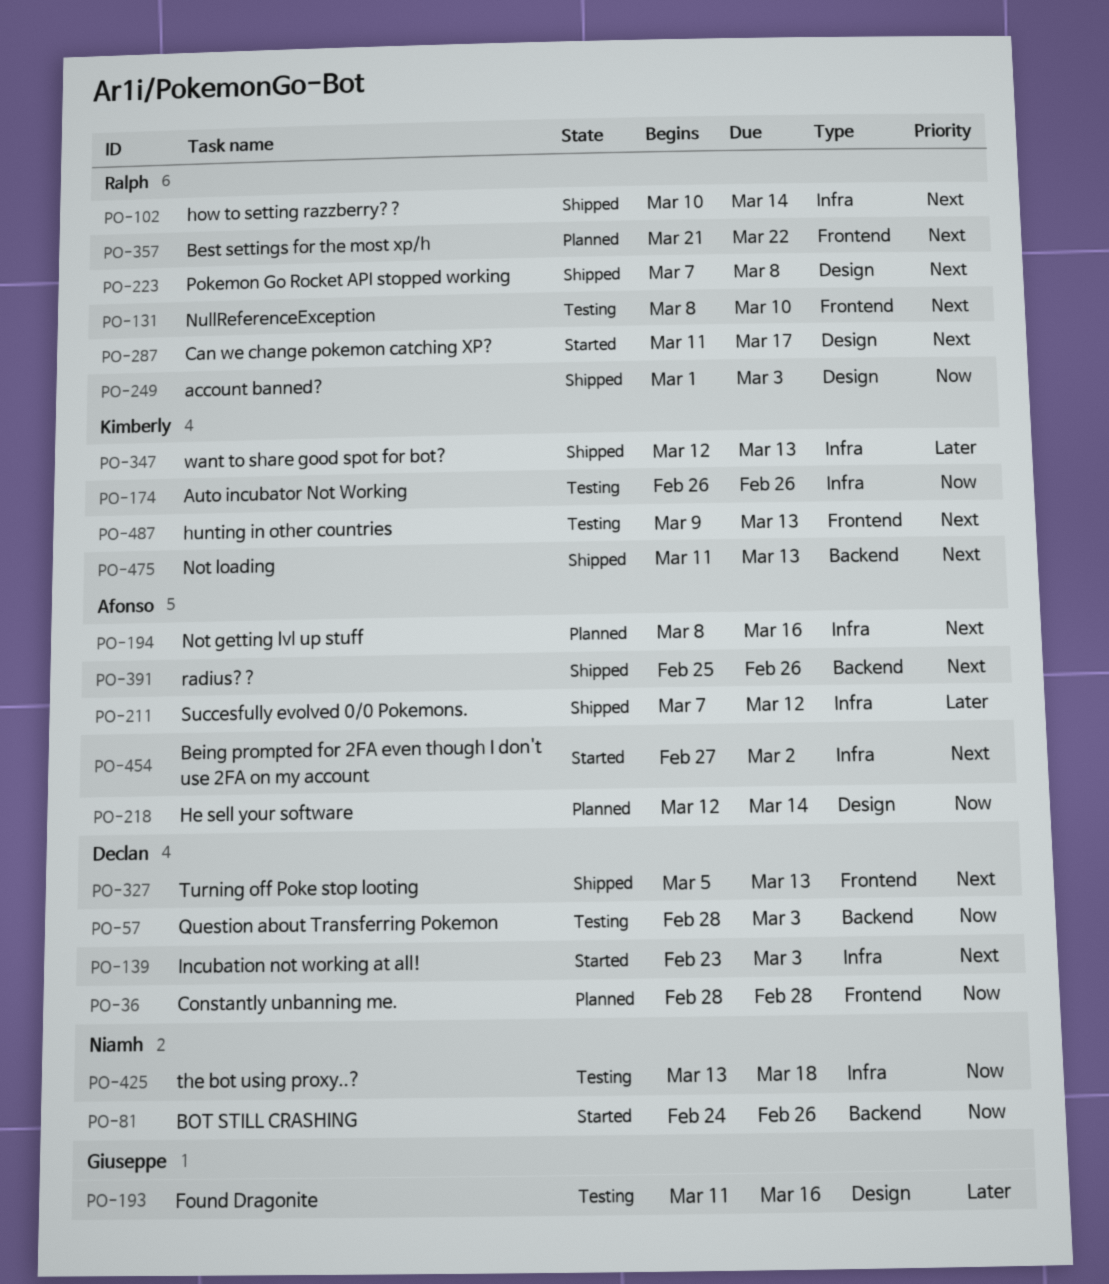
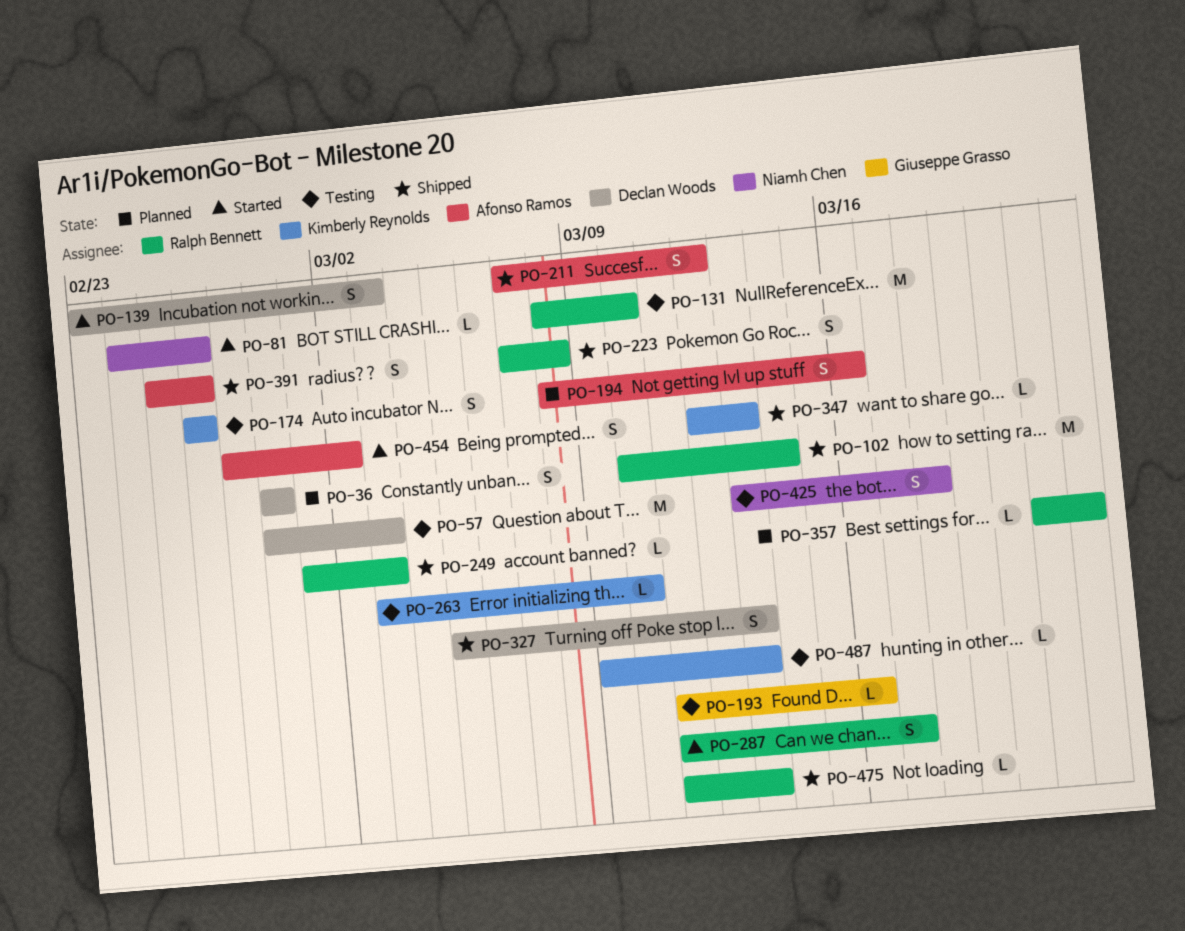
PO-218: present -> none
PO-263: none -> present
PO-475, owner: Kimberly Reynolds -> Ralph Bennett

